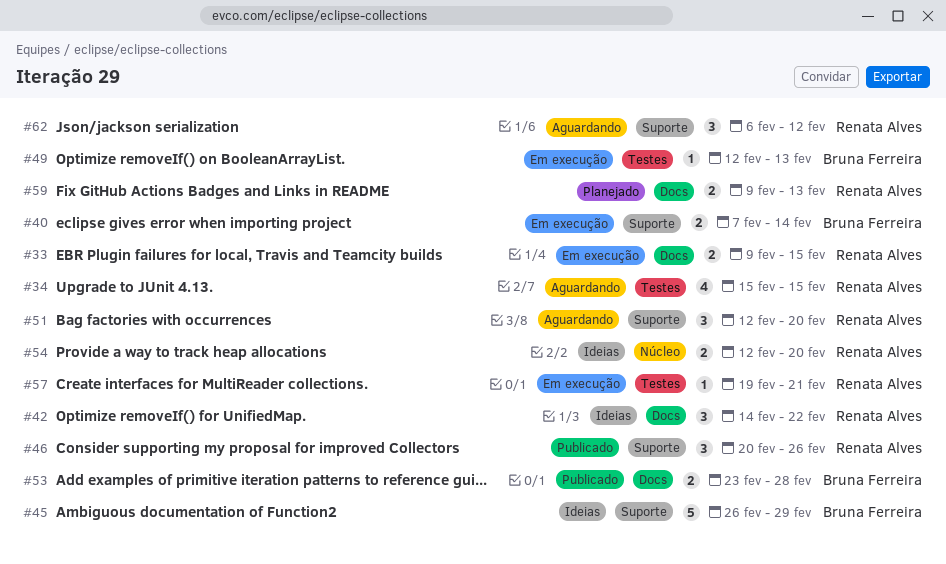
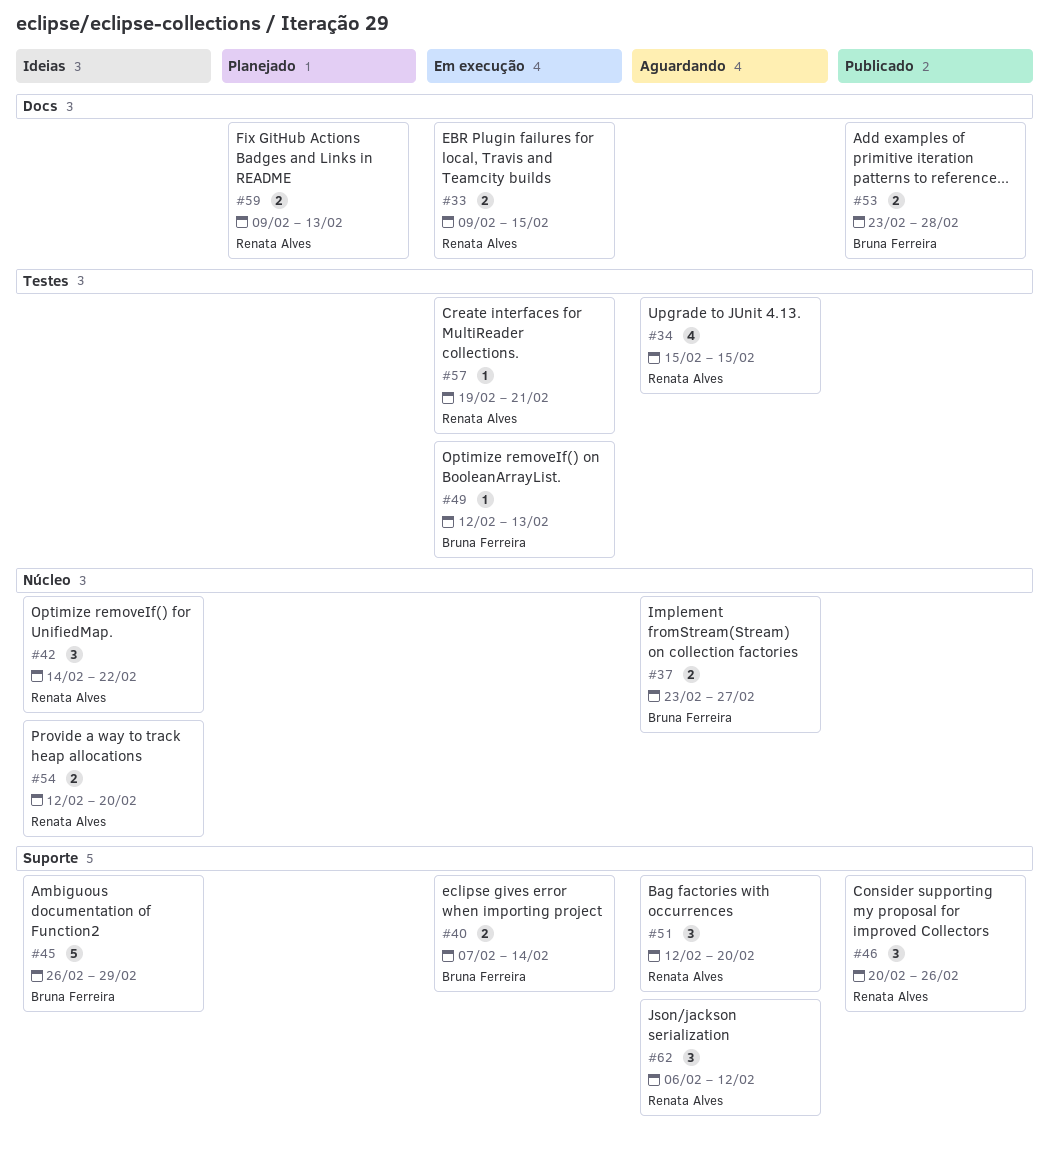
#37: none -> present
#42, label: Docs -> Núcleo

